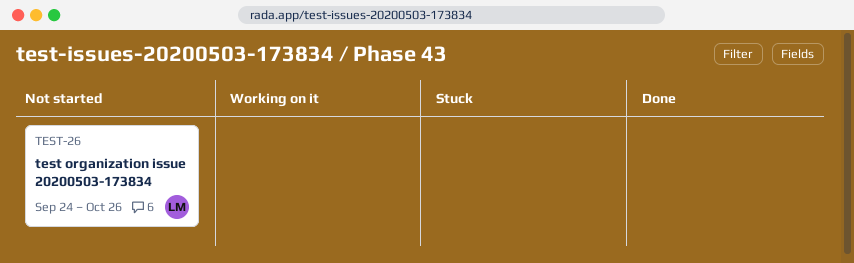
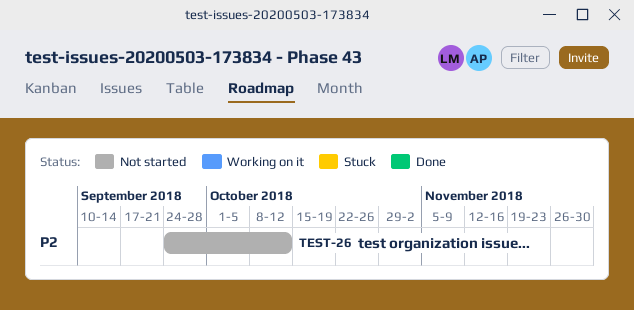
TEST-26, due: Oct 26 -> Oct 12

